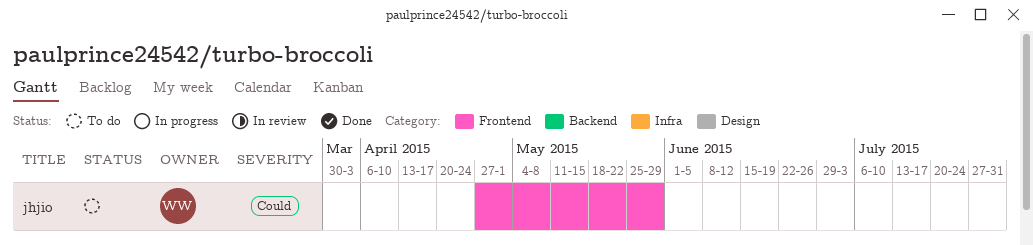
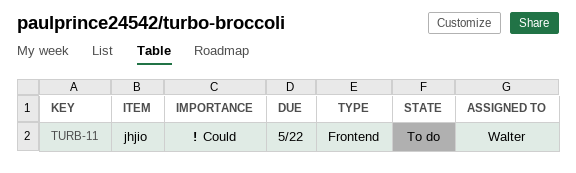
jhjio, due: May 29 -> May 22

